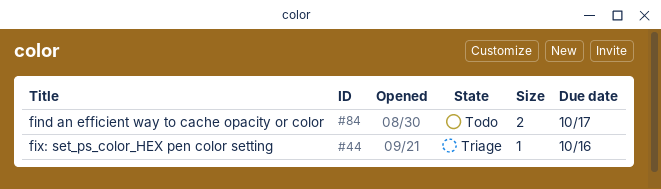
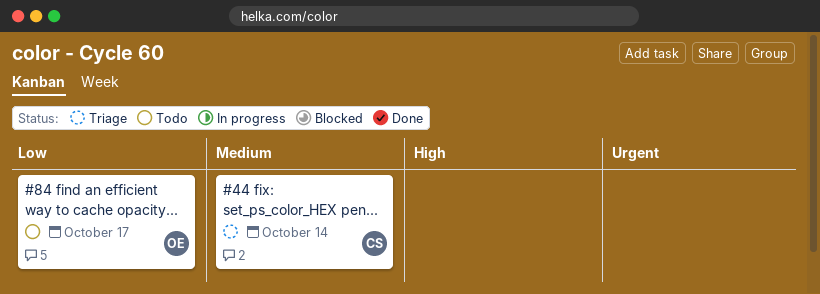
#44, due: Oct 16 -> Oct 14

